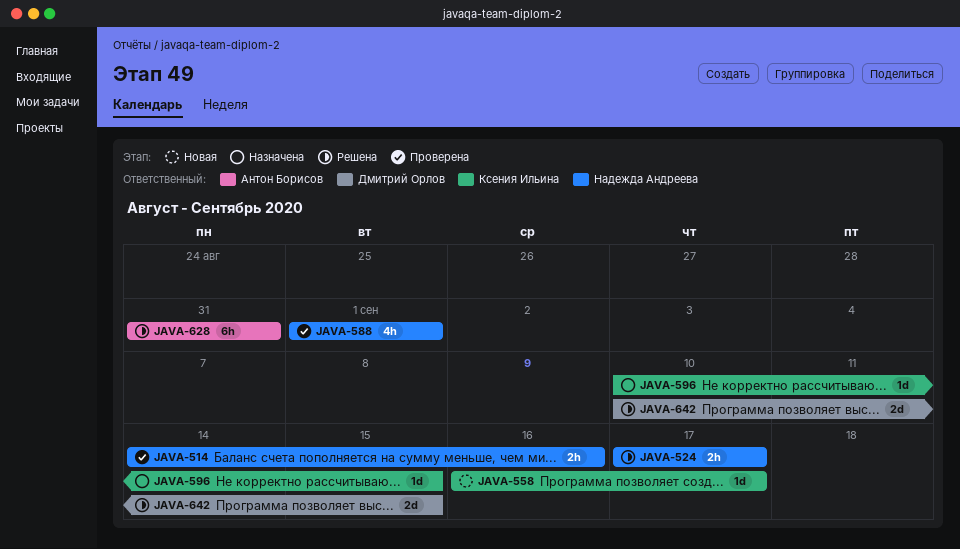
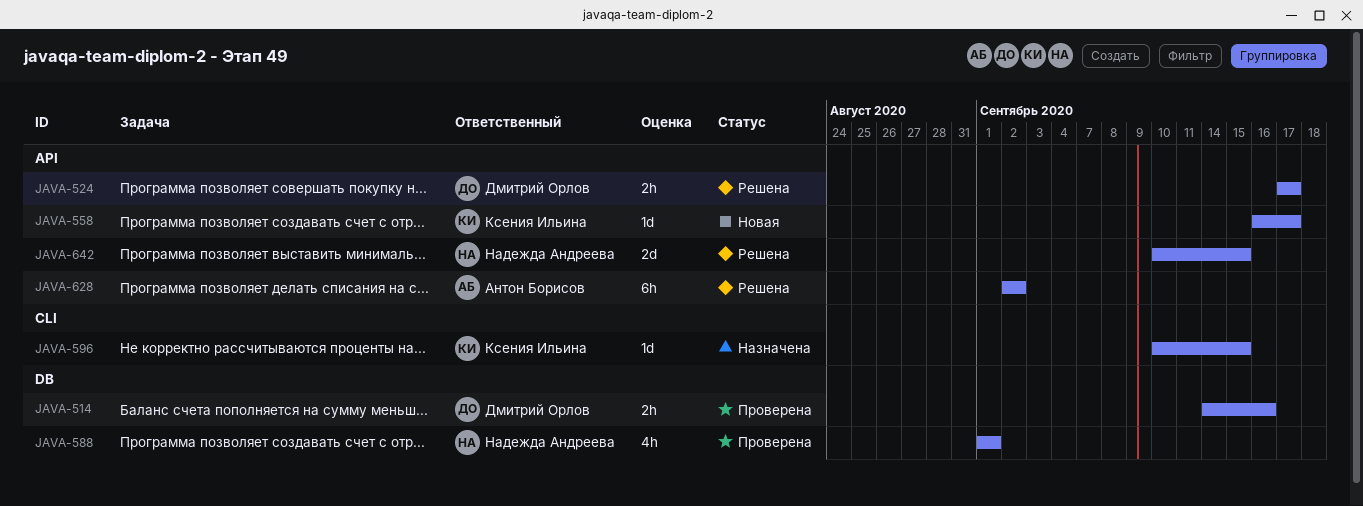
JAVA-514, owner: Надежда Андреева -> Дмитрий Орлов
JAVA-524, owner: Надежда Андреева -> Дмитрий Орлов
JAVA-628, start: Aug 31 -> Sep 2
JAVA-628, due: Aug 31 -> Sep 2
JAVA-642, owner: Дмитрий Орлов -> Надежда Андреева

